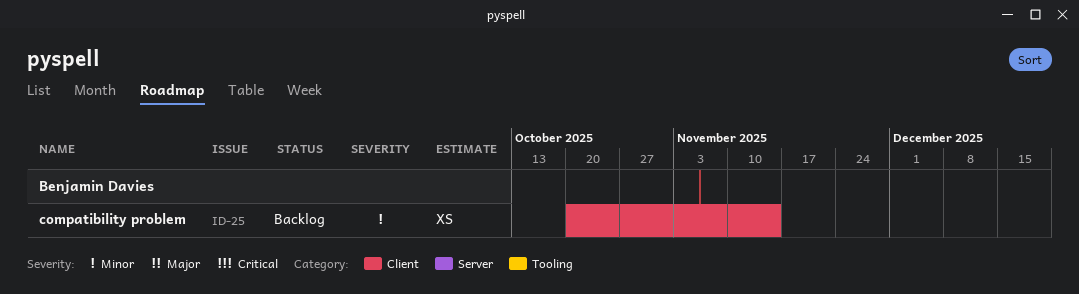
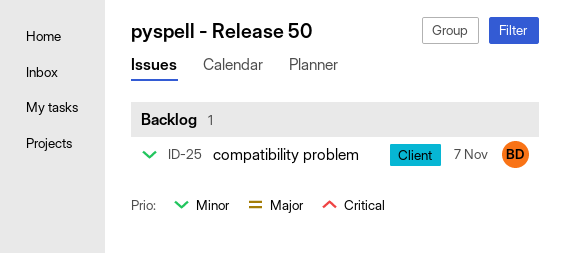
ID-25, due: Nov 14 -> Nov 7

